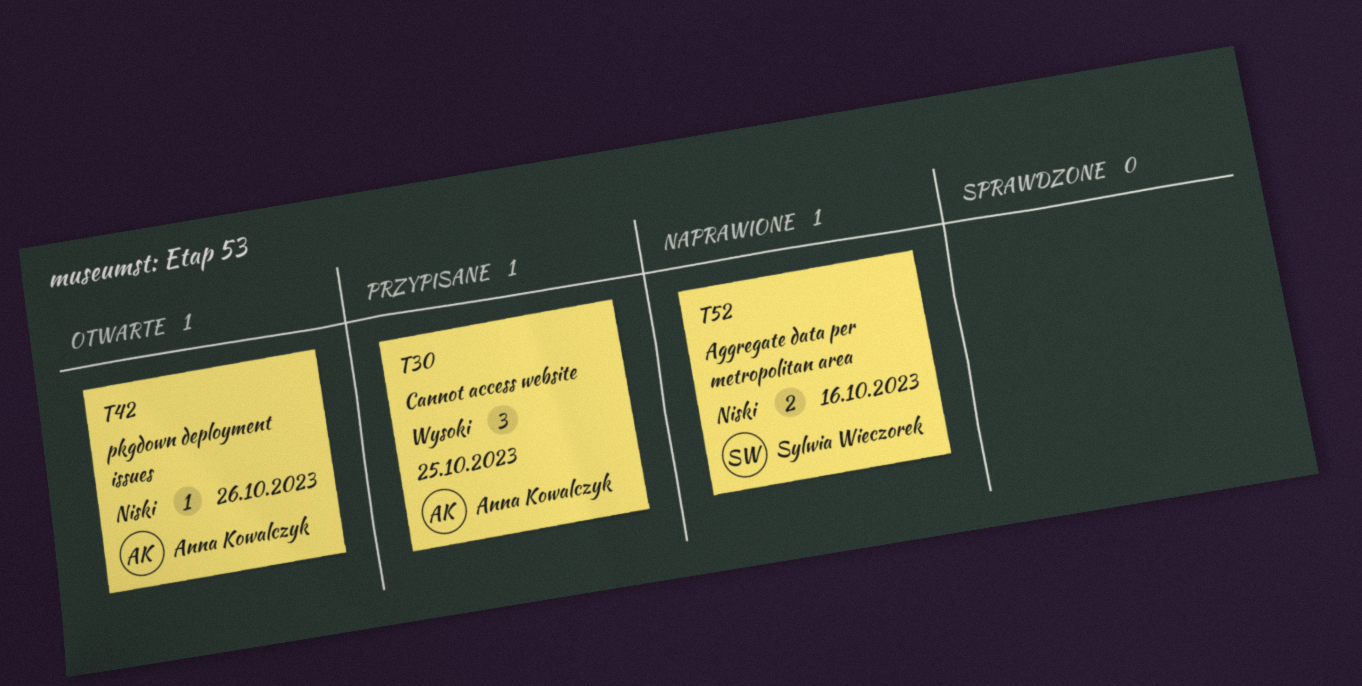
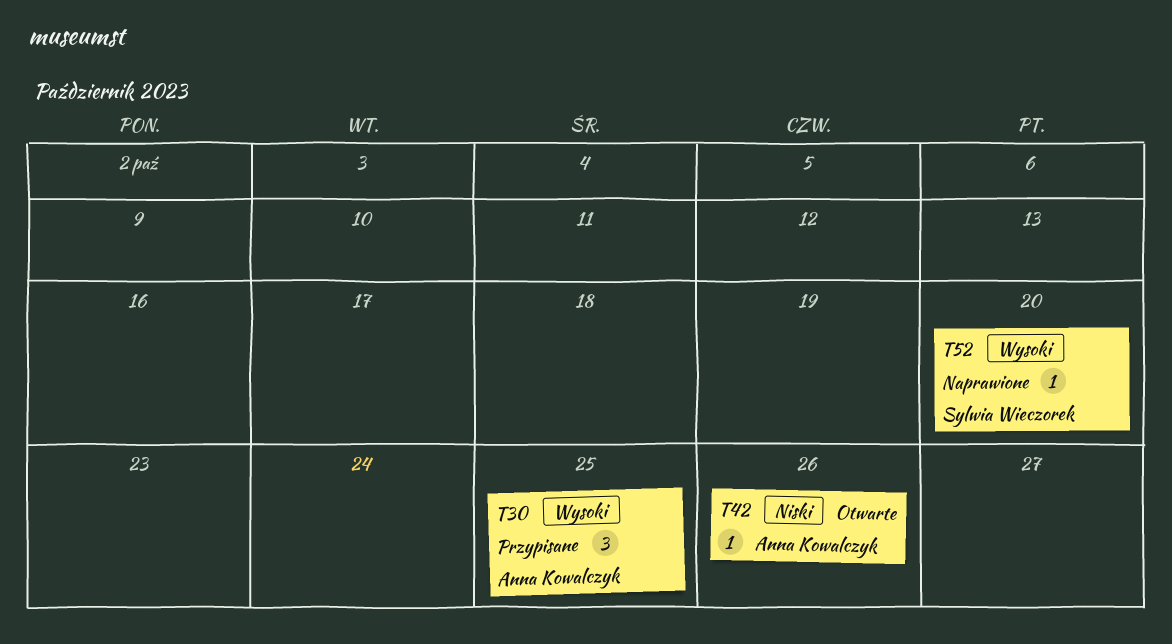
T52, priority: Niski -> Wysoki
T52, estimate: 2 -> 1
T52, due: Oct 16 -> Oct 20

